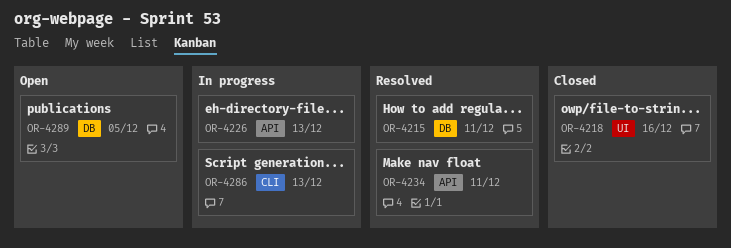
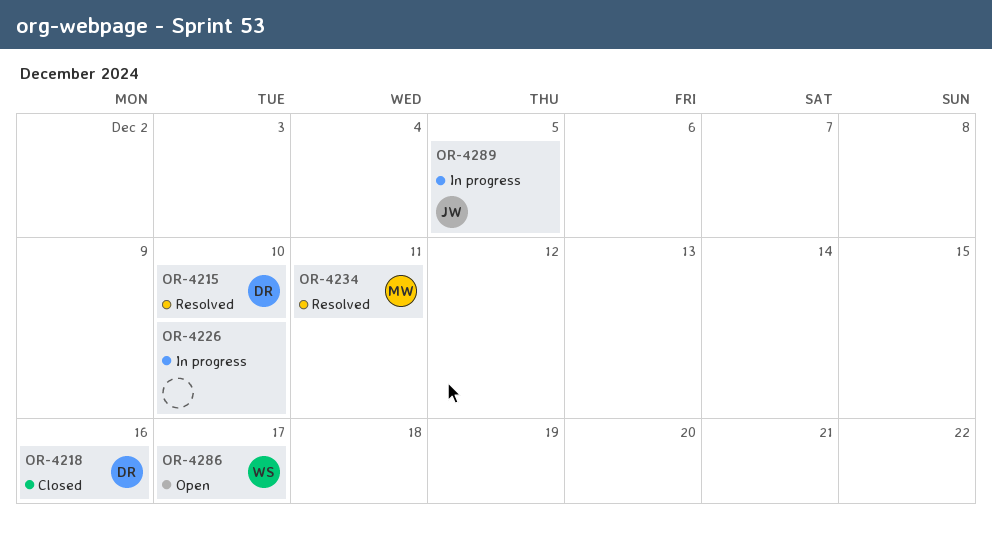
OR-4215, due: Dec 11 -> Dec 10
OR-4226, due: Dec 13 -> Dec 10
OR-4286, status: In progress -> Open
OR-4286, due: Dec 13 -> Dec 17
OR-4289, status: Open -> In progress

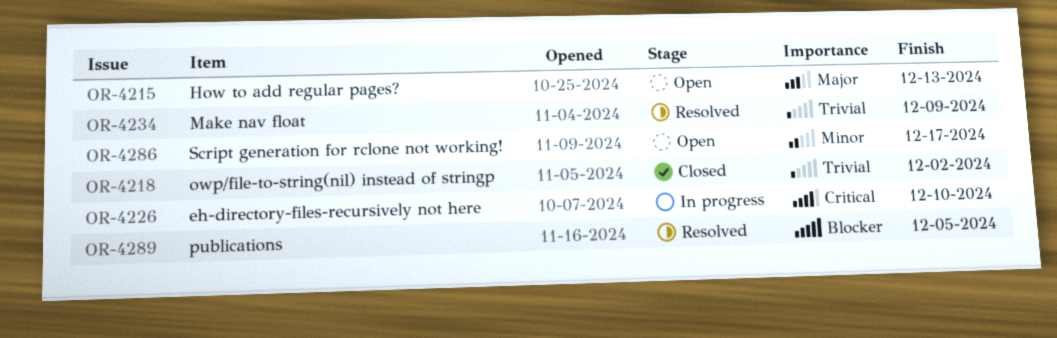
OR-4215, status: Resolved -> Open
OR-4215, due: Dec 10 -> Dec 13
OR-4218, due: Dec 16 -> Dec 2
OR-4234, due: Dec 11 -> Dec 9
OR-4289, status: In progress -> Resolved

